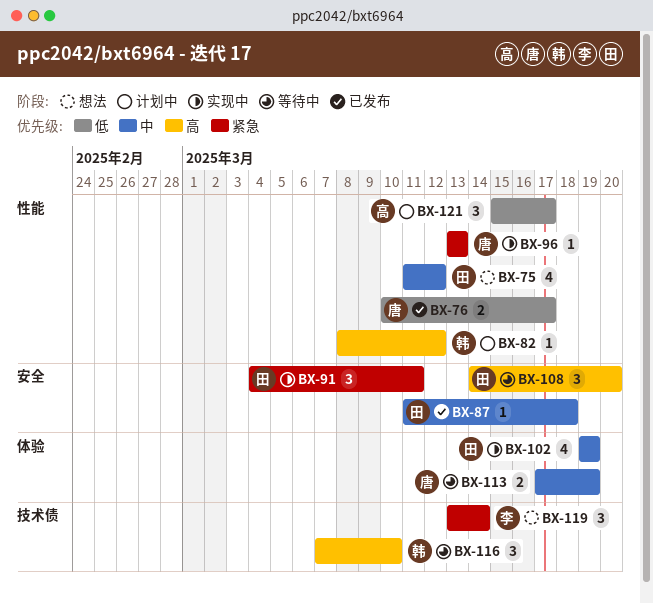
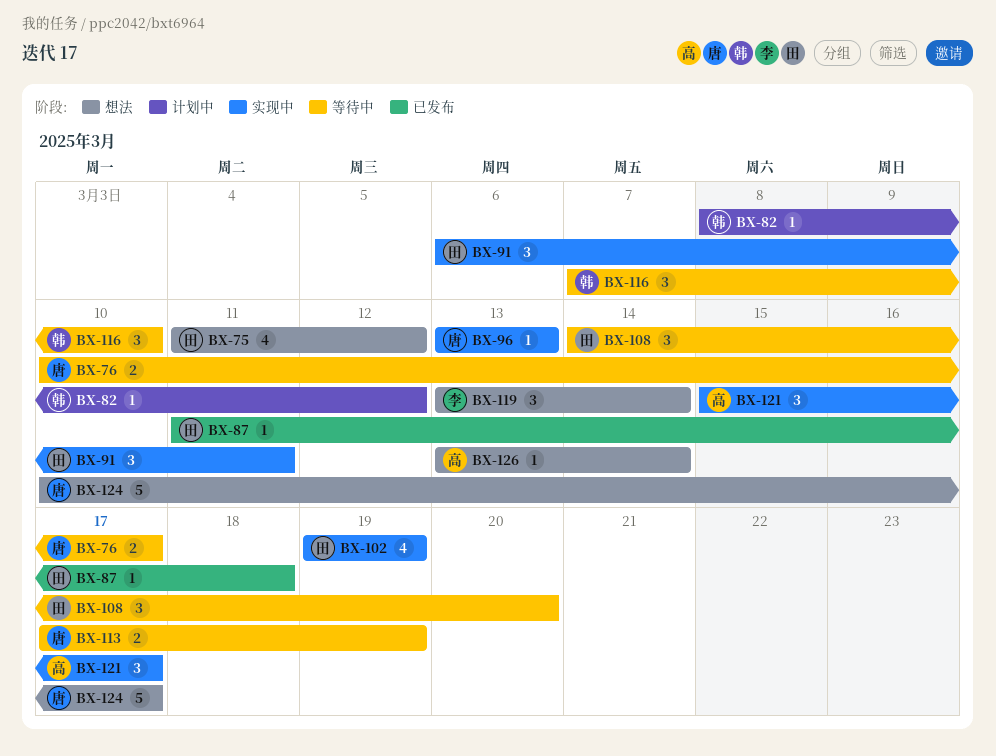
BX-76, status: 已发布 -> 等待中
BX-91, start: Mar 4 -> Mar 6
BX-121, status: 计划中 -> 实现中
BX-124: none -> present
BX-126: none -> present

